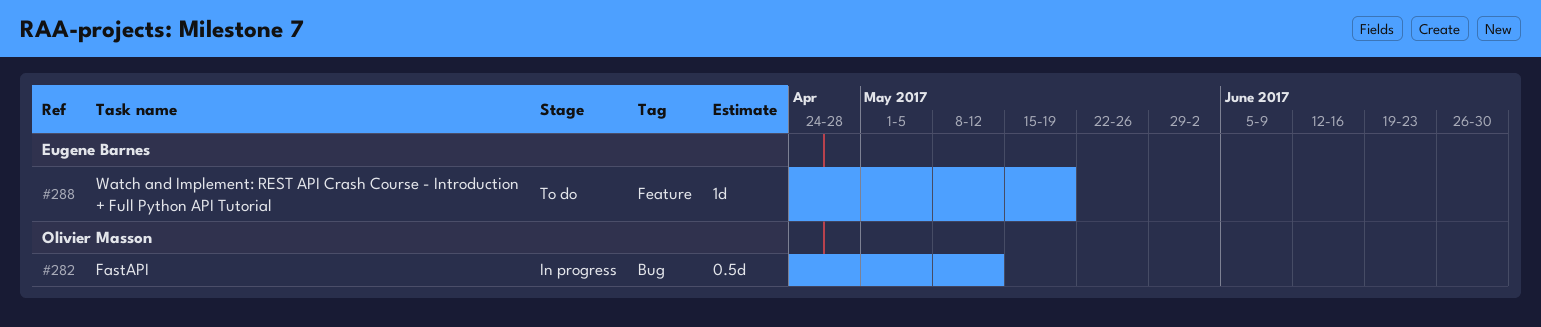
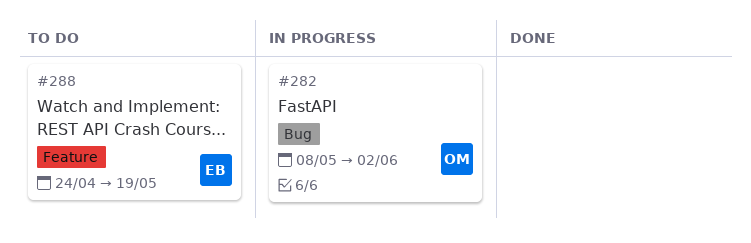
#282, start: Apr 24 -> May 8
#282, due: May 12 -> Jun 2

